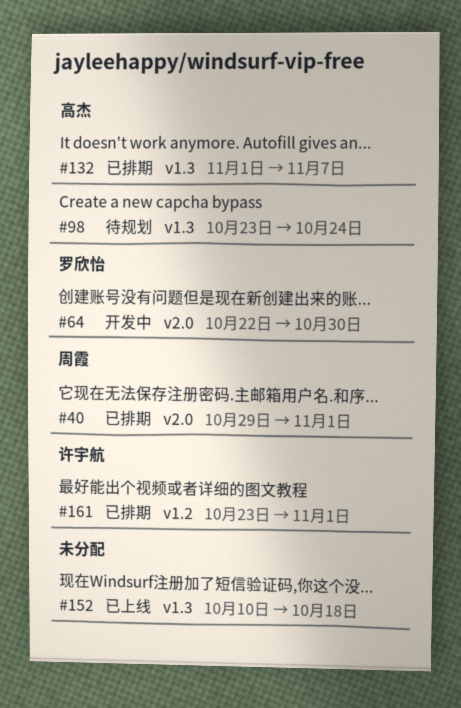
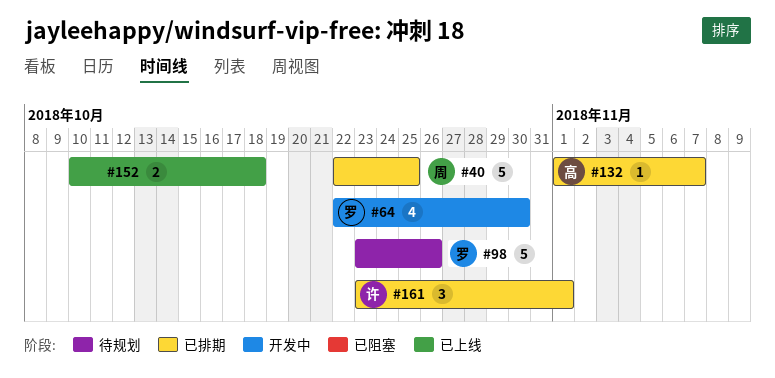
#40, start: Oct 29 -> Oct 22
#40, due: Nov 1 -> Oct 25
#98, owner: 高杰 -> 罗欣怡
#98, due: Oct 24 -> Oct 26

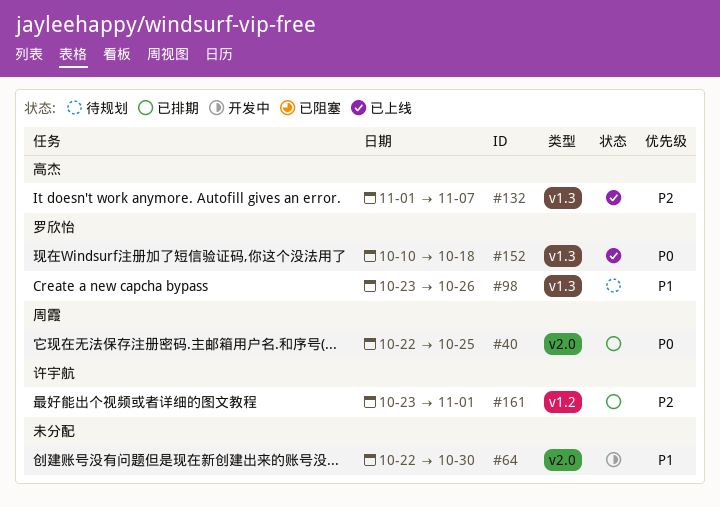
#64, owner: 罗欣怡 -> none
#132, status: 已排期 -> 已上线
#152, owner: none -> 罗欣怡

